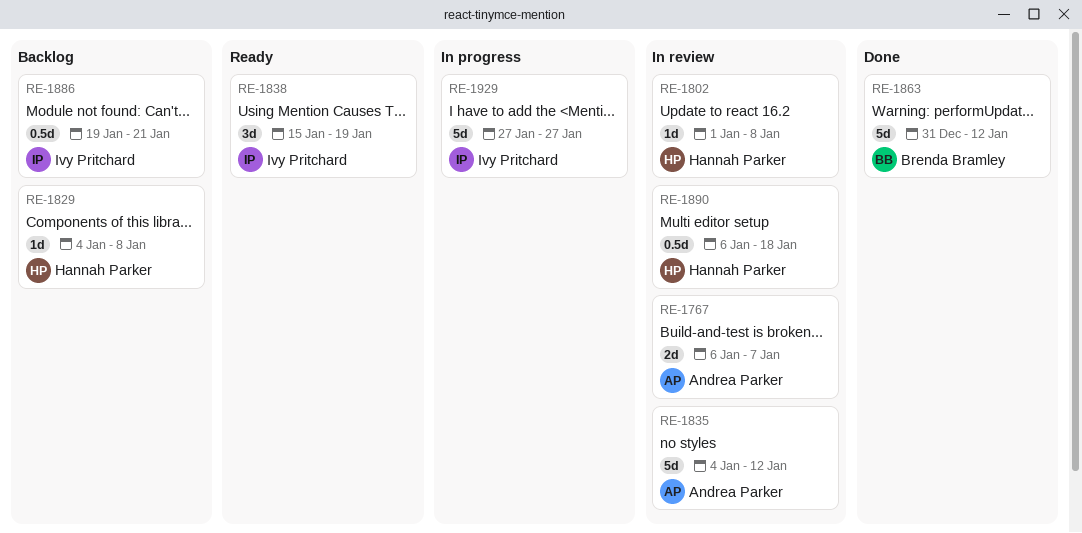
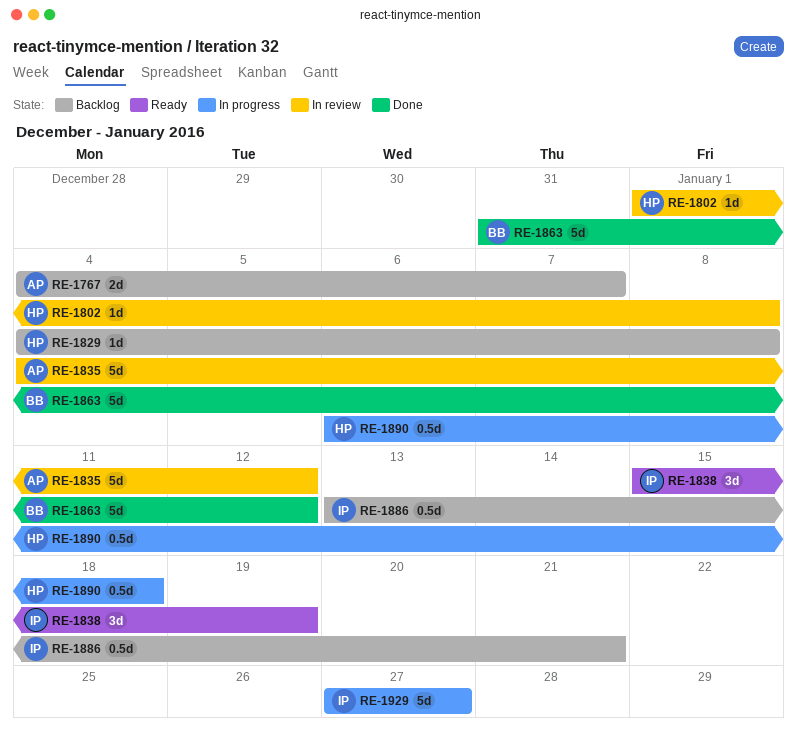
RE-1767, status: In review -> Backlog
RE-1767, start: Jan 6 -> Jan 4
RE-1886, start: Jan 19 -> Jan 13
RE-1890, status: In review -> In progress

